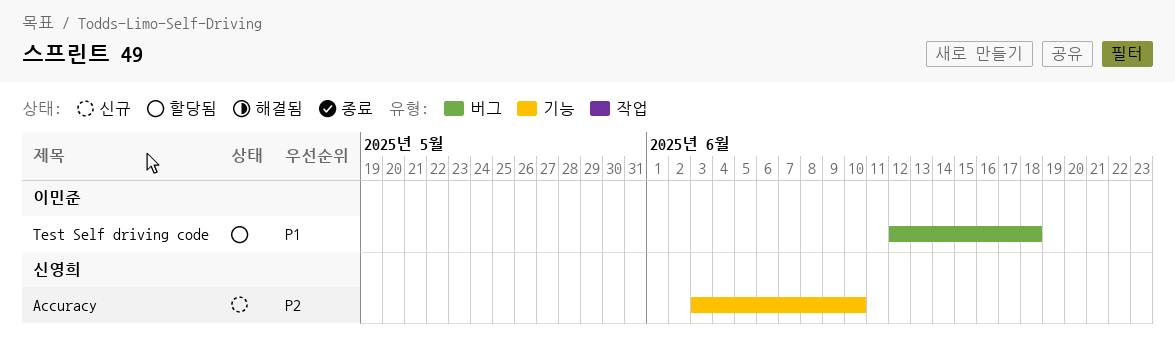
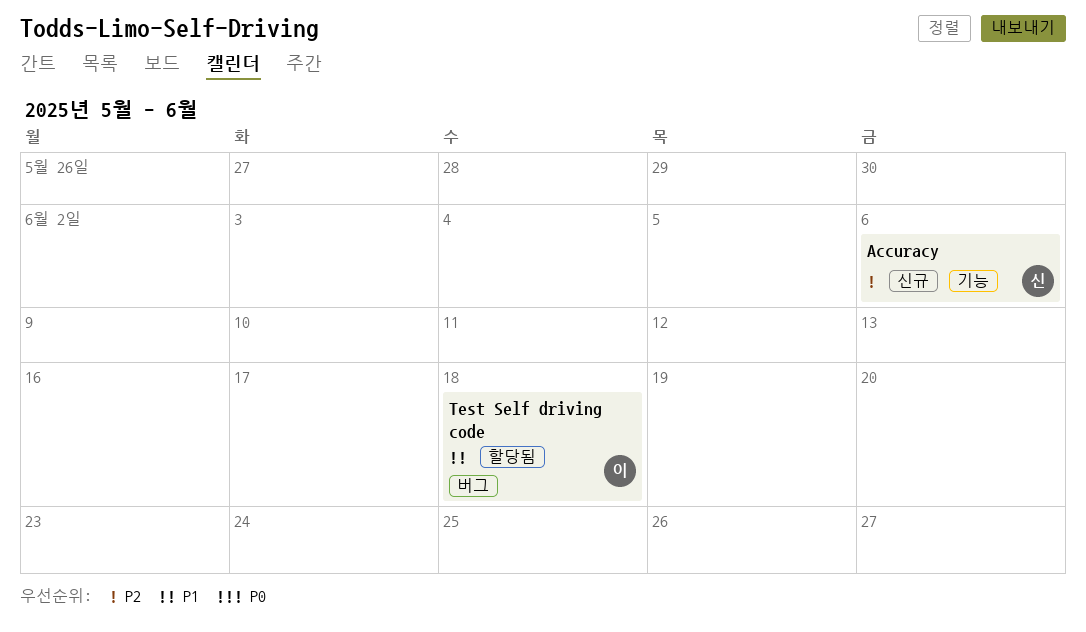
Accuracy, due: Jun 10 -> Jun 6

